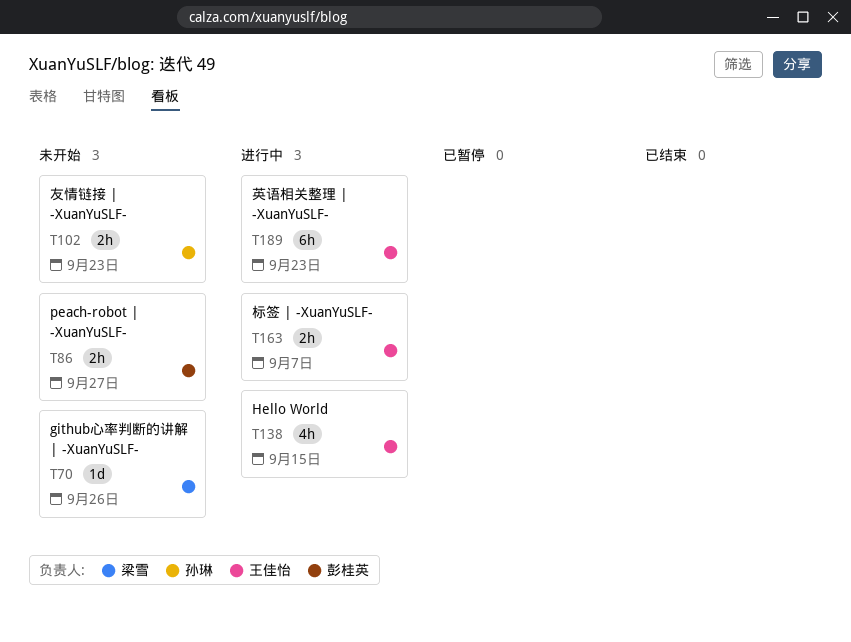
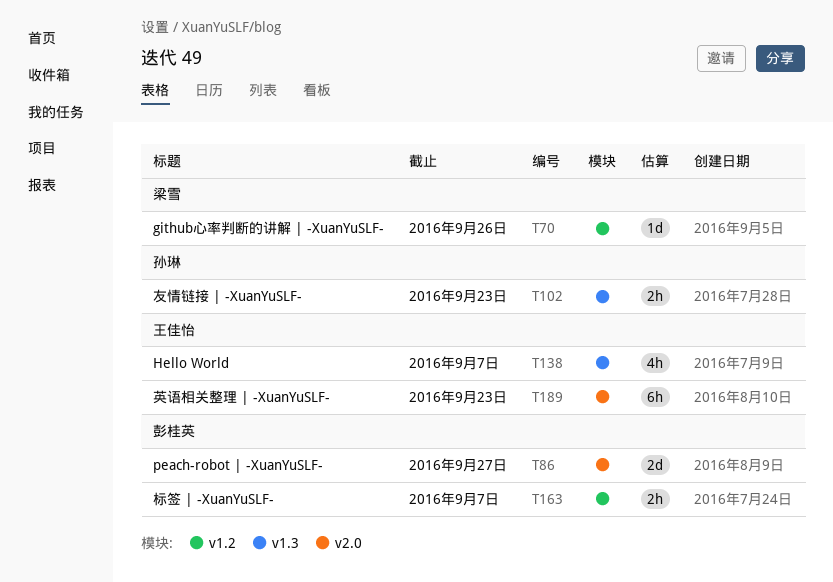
T86, estimate: 2h -> 2d
T138, due: Sep 15 -> Sep 7
T163, owner: 王佳怡 -> 彭桂英

